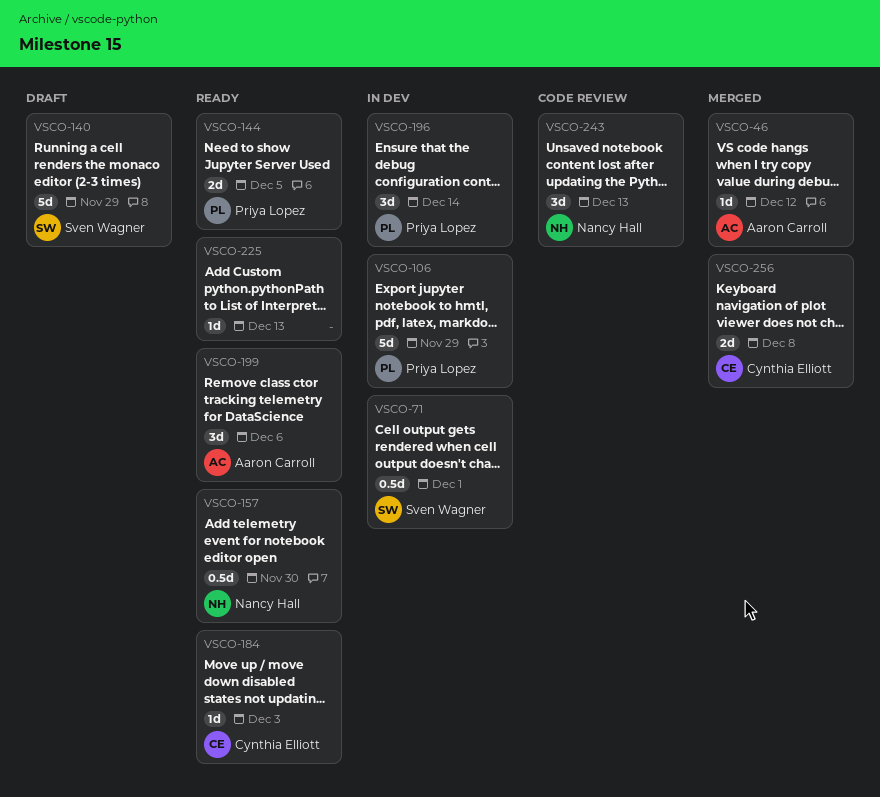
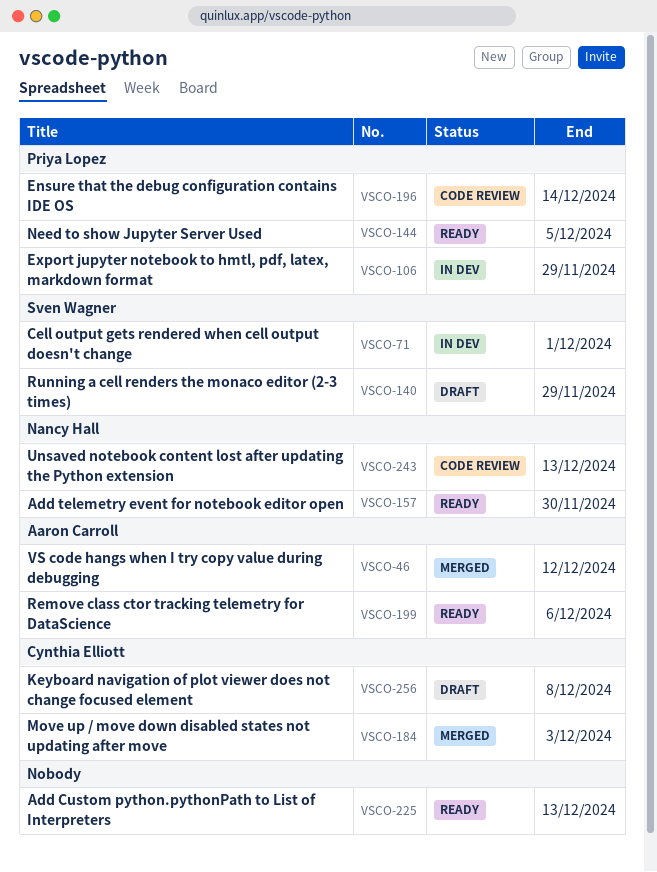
VSCO-184, status: Ready -> Merged
VSCO-196, status: In dev -> Code review
VSCO-256, status: Merged -> Draft

